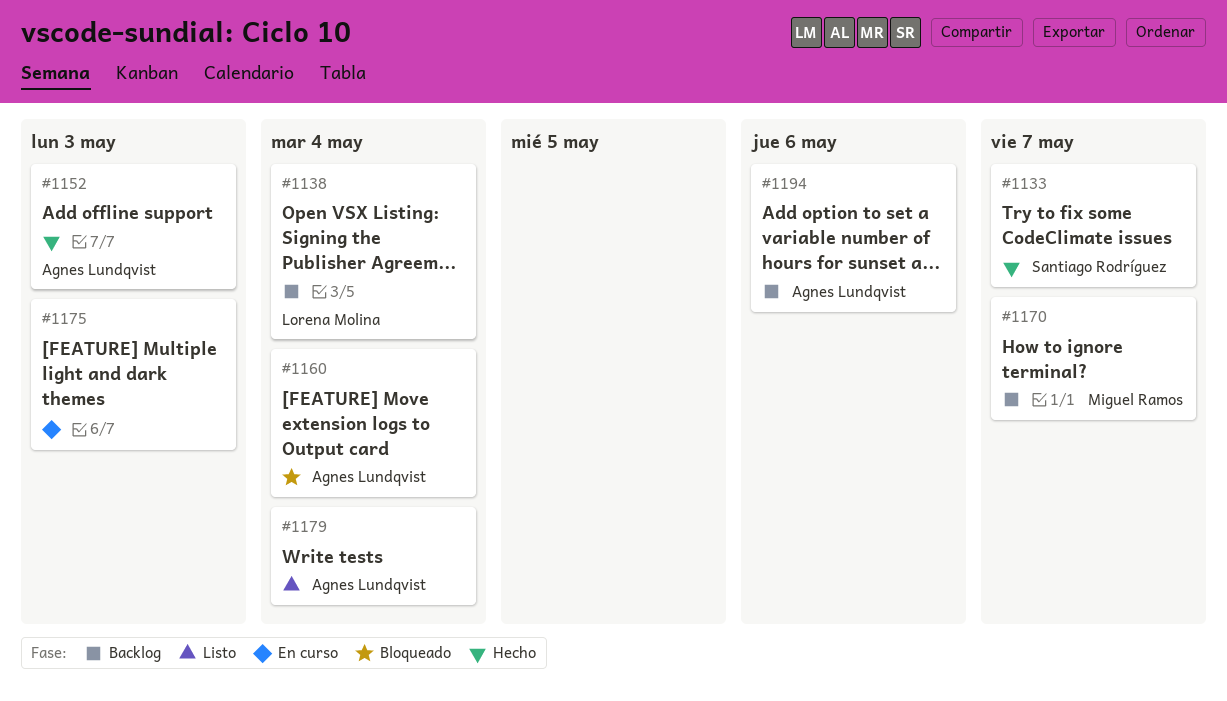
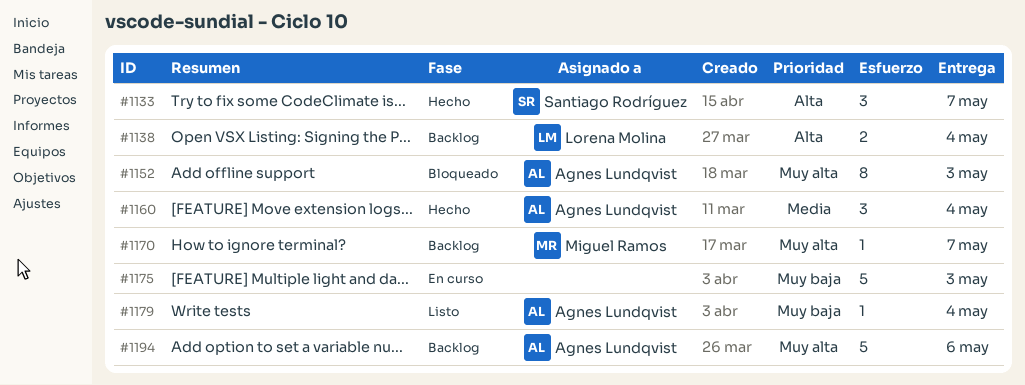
#1152, status: Hecho -> Bloqueado
#1160, status: Bloqueado -> Hecho

